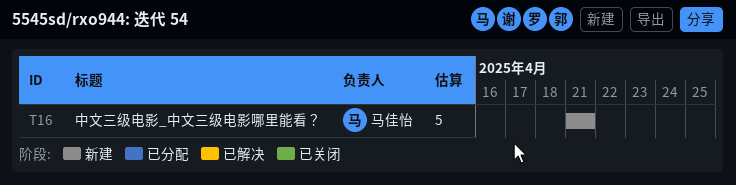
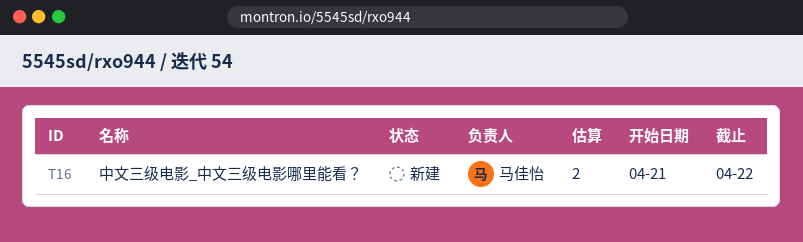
T16, estimate: 5 -> 2
T16, due: Apr 21 -> Apr 22

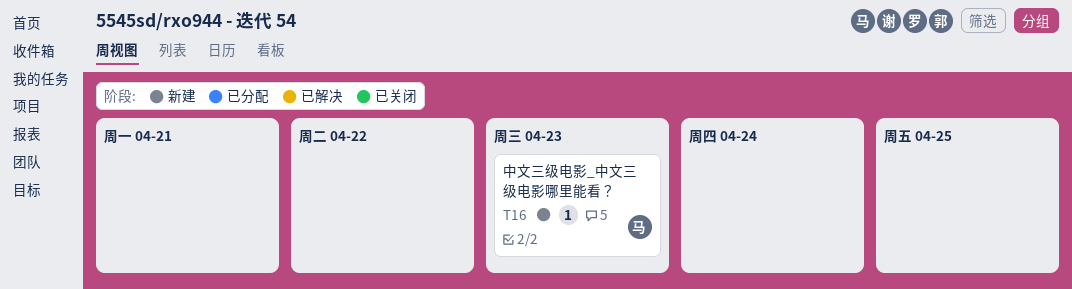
T16, estimate: 2 -> 1
T16, due: Apr 22 -> Apr 23

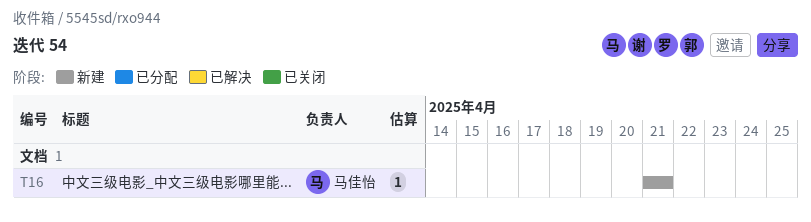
T16, due: Apr 23 -> Apr 21

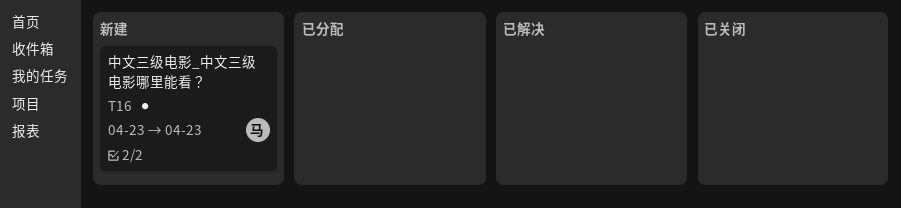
T16, start: Apr 21 -> Apr 23
T16, due: Apr 21 -> Apr 23

